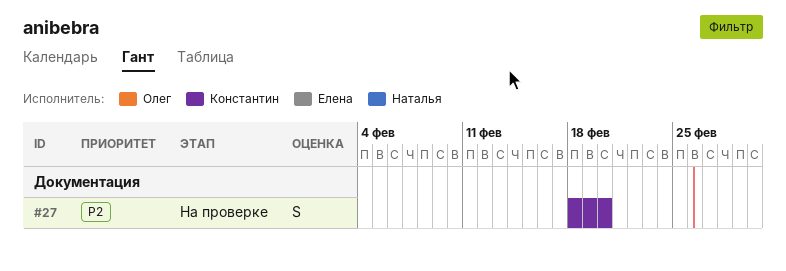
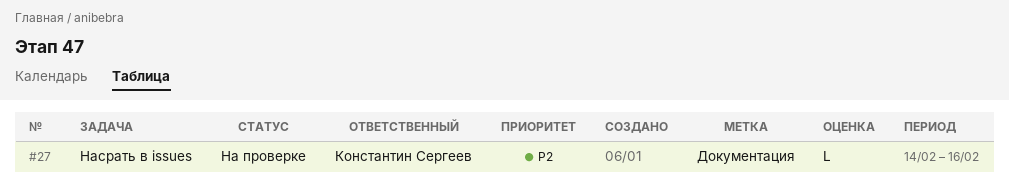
#27, estimate: S -> L
#27, start: Feb 18 -> Feb 14
#27, due: Feb 20 -> Feb 16

